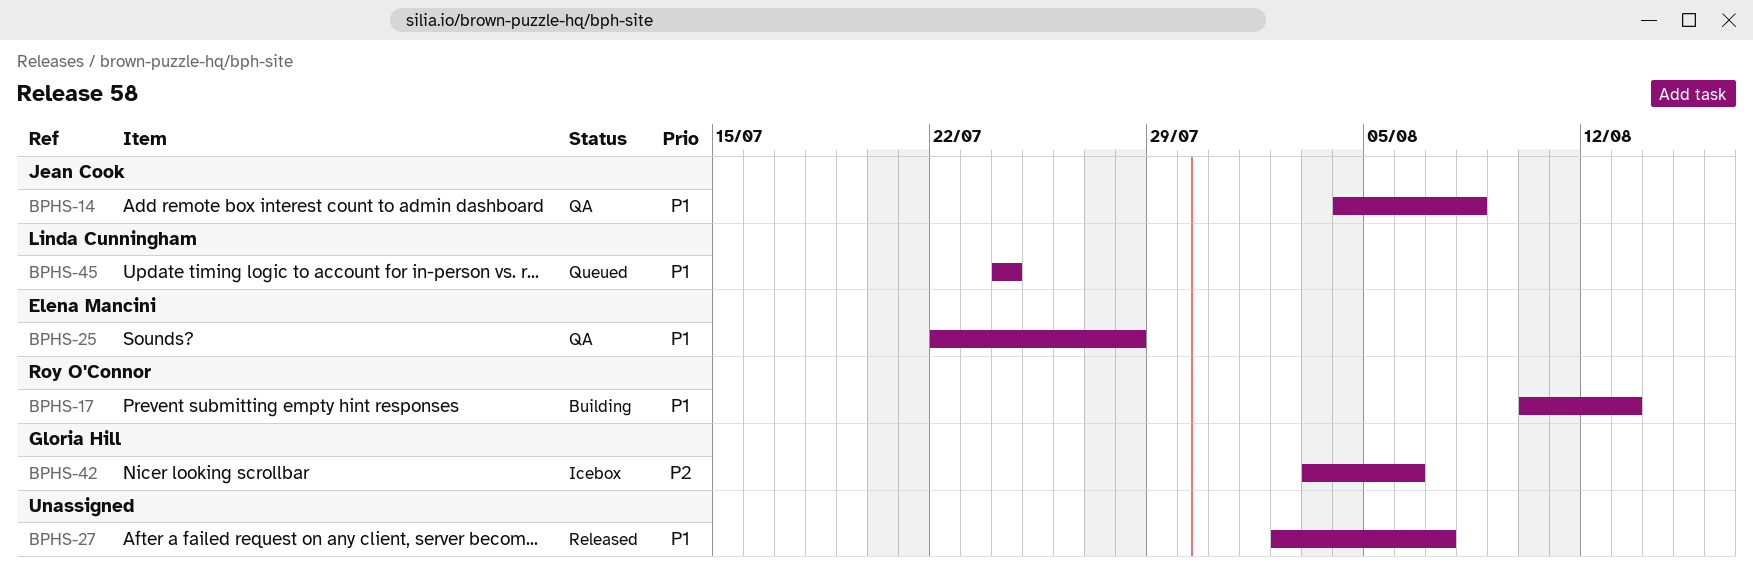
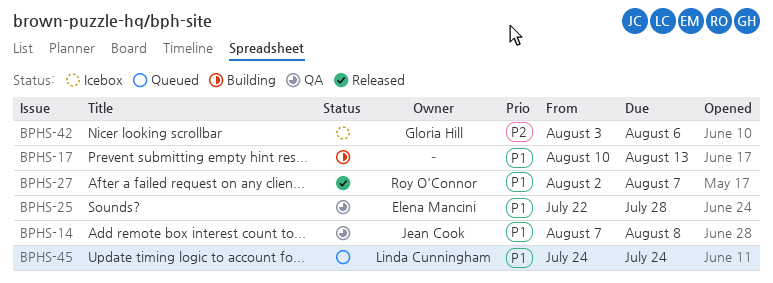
BPHS-14, start: Aug 4 -> Aug 7
BPHS-17, owner: Roy O'Connor -> none
BPHS-27, owner: none -> Roy O'Connor

